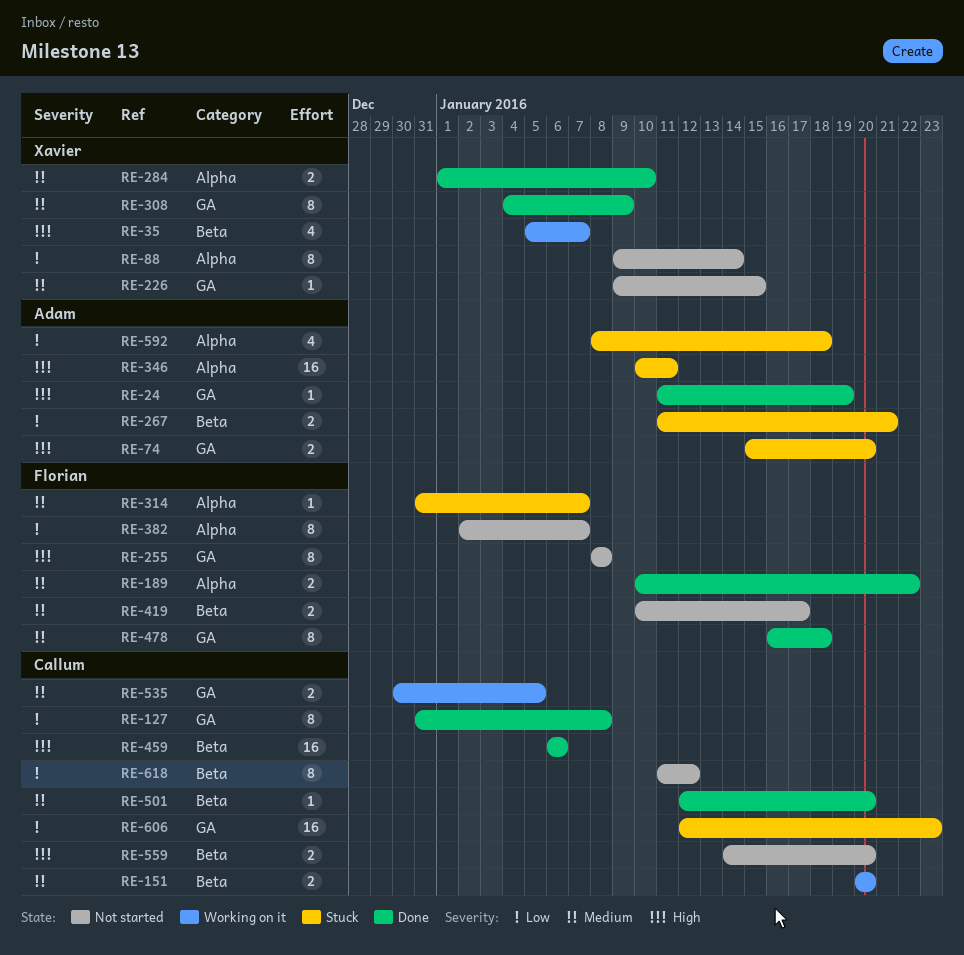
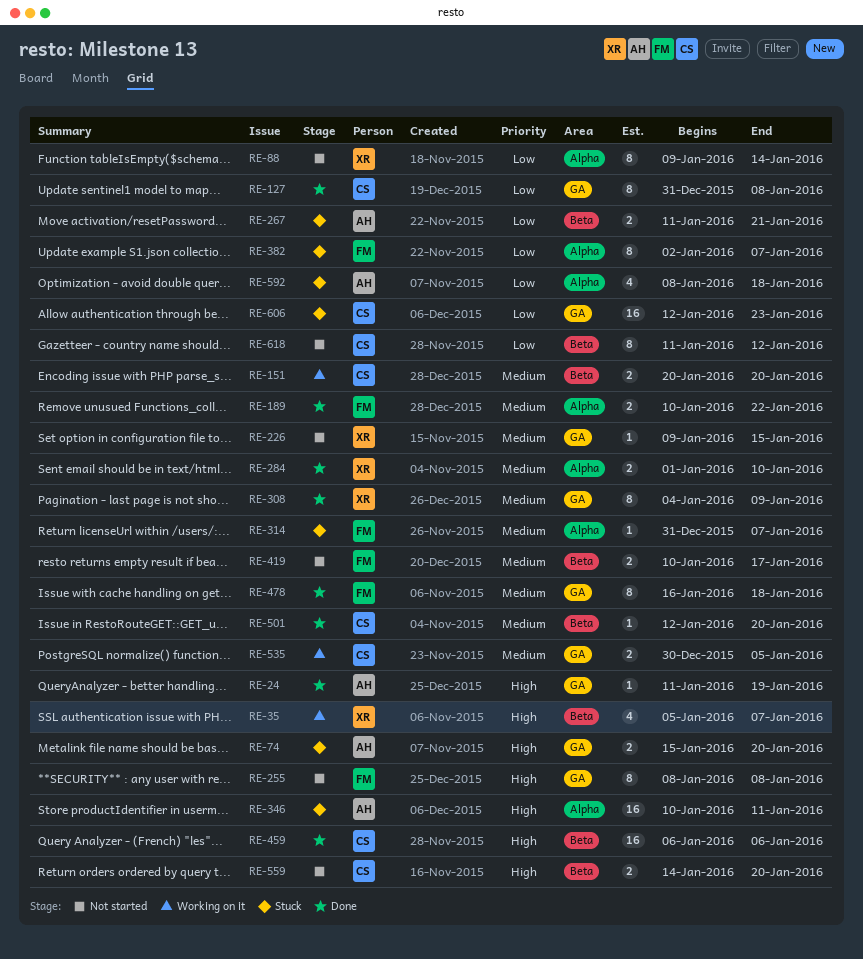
RE-382, status: Not started -> Stuck

